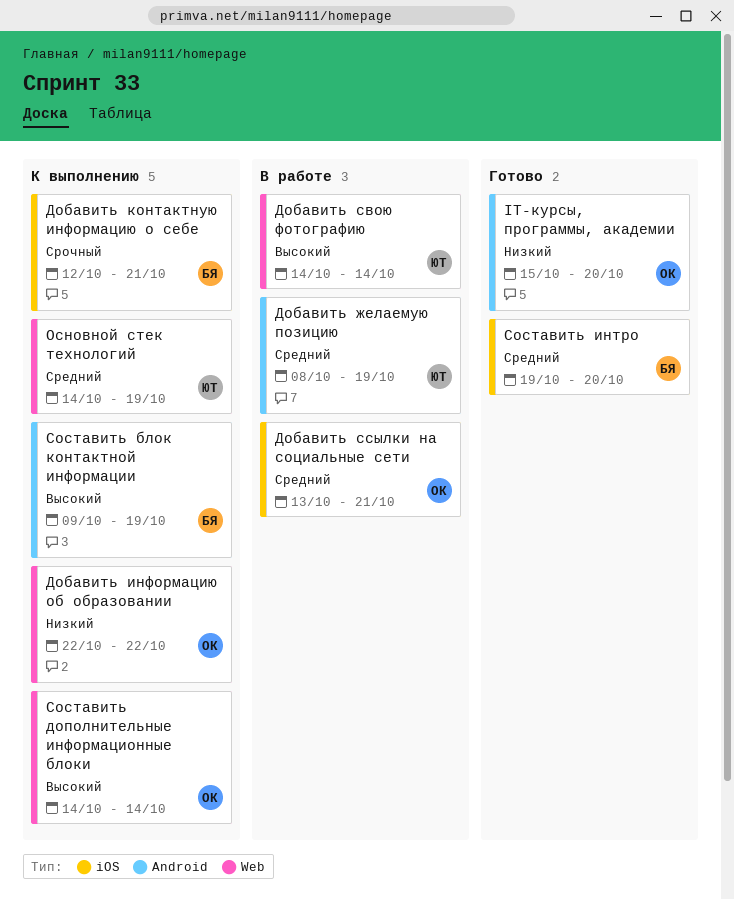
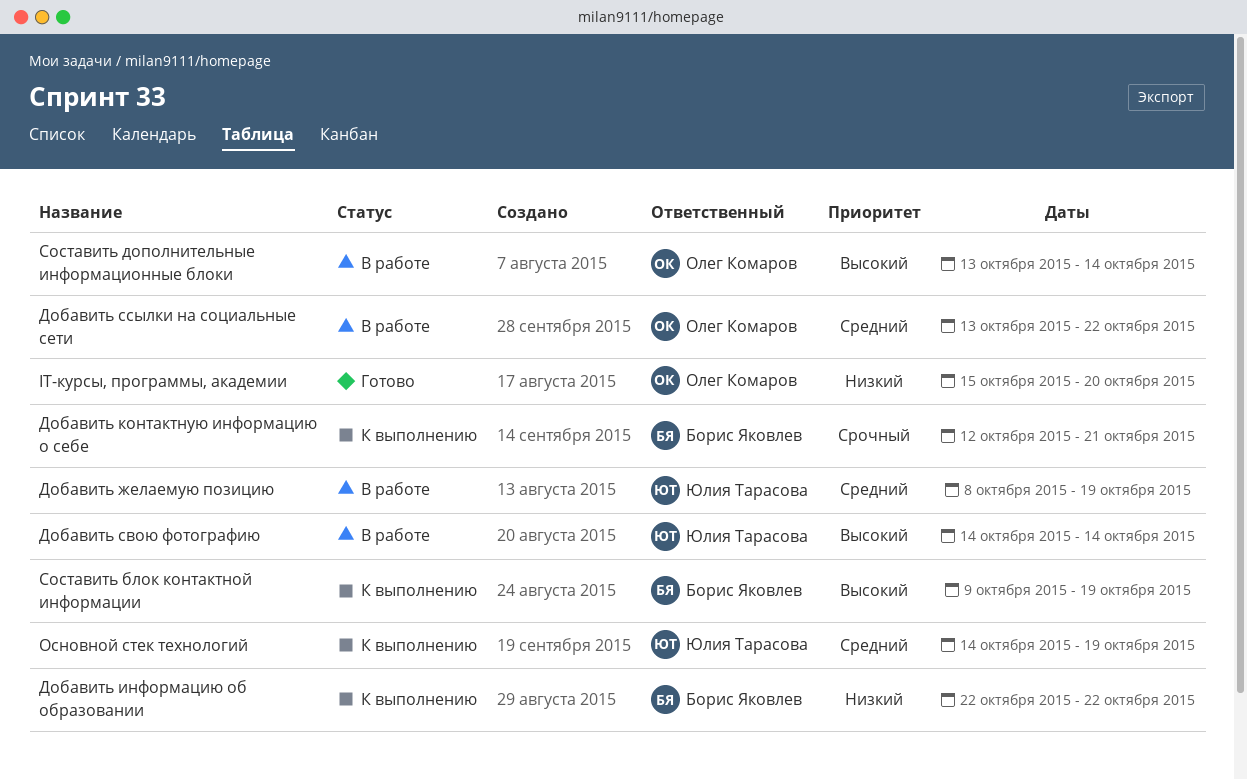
Добавить информацию об образовании, owner: Олег Комаров -> Борис Яковлев
Добавить ссылки на социальные сети, due: Oct 21 -> Oct 22
Составить дополнительные информационные блоки, status: К выполнению -> В работе
Составить дополнительные информационные блоки, start: Oct 14 -> Oct 13
Составить интро: present -> none

